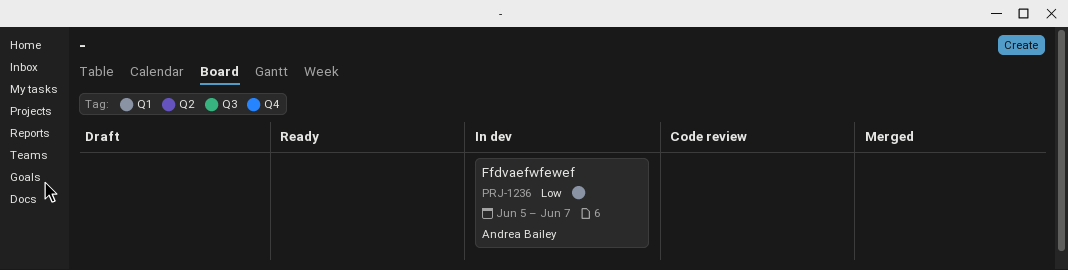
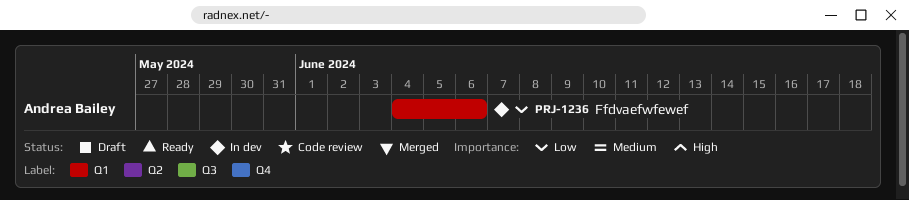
PRJ-1236, start: Jun 5 -> Jun 4
PRJ-1236, due: Jun 7 -> Jun 6

